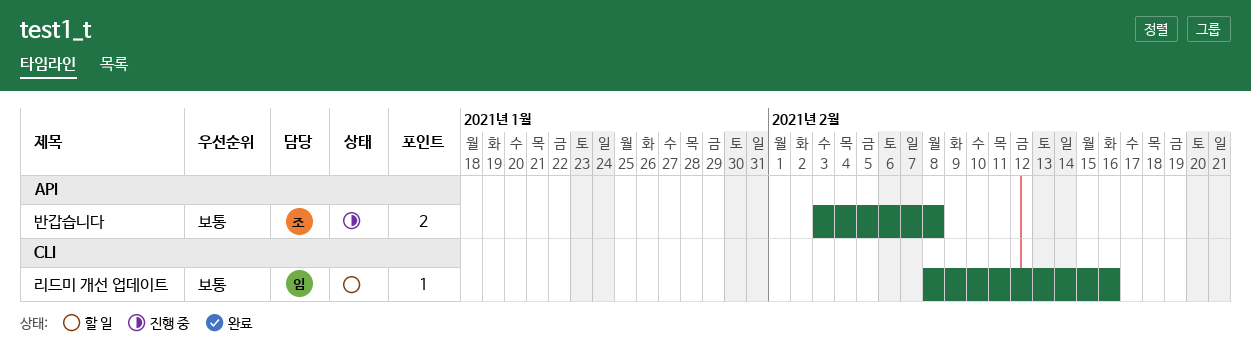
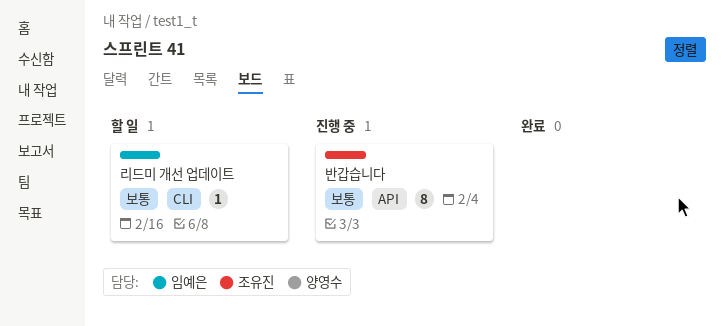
반갑습니다, estimate: 2 -> 8
반갑습니다, due: Feb 8 -> Feb 4

